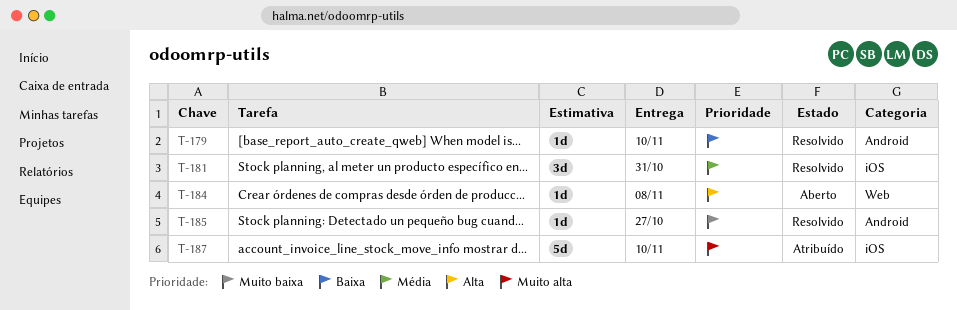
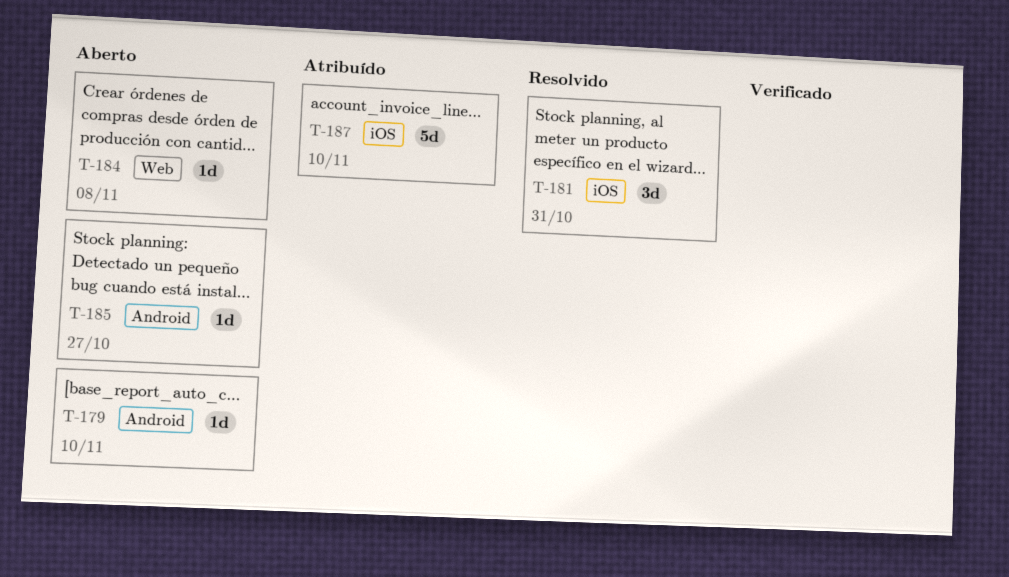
T-179, status: Resolvido -> Aberto
T-185, status: Resolvido -> Aberto

